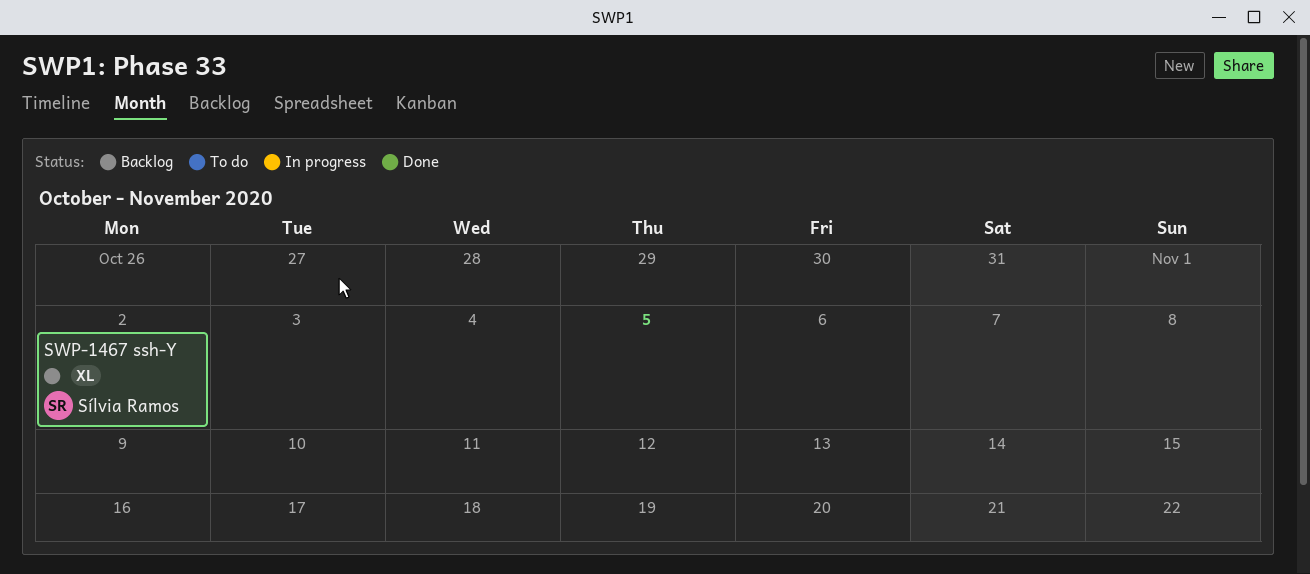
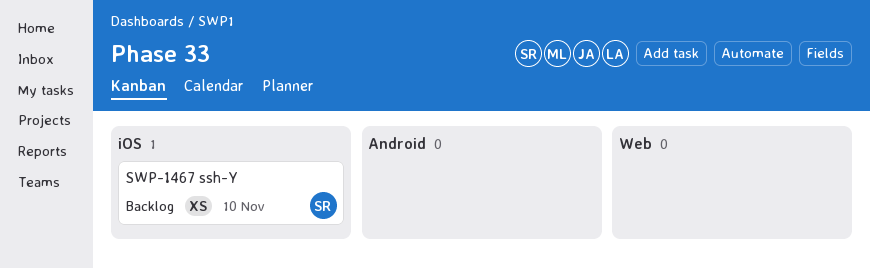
SWP-1467, estimate: XL -> XS
SWP-1467, due: Nov 2 -> Nov 10

